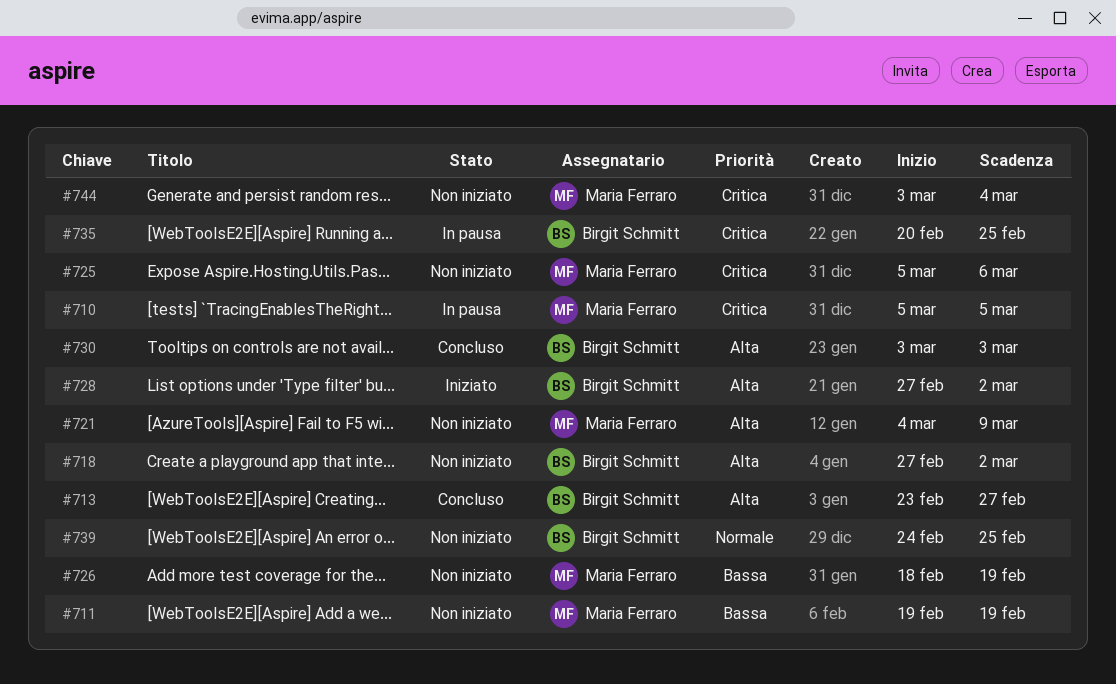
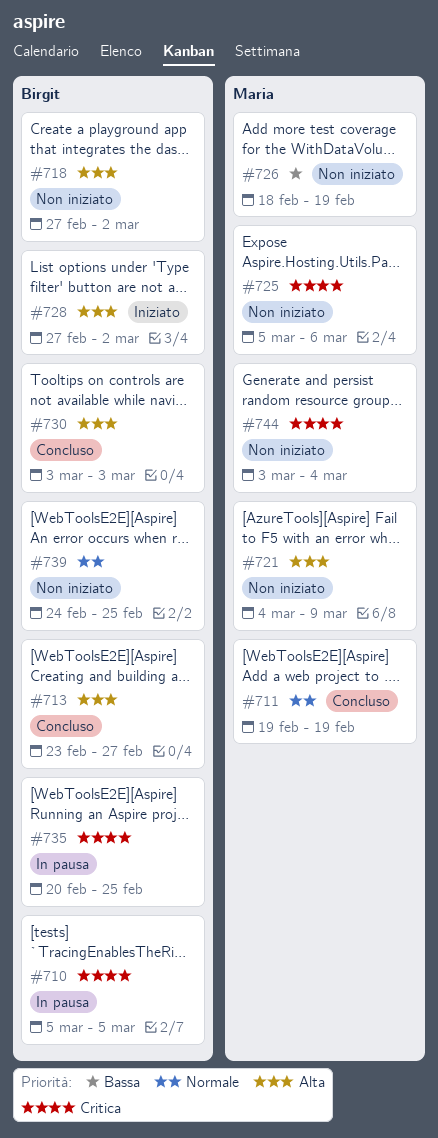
#710, owner: Maria Ferraro -> Birgit Schmitt
#711, status: Non iniziato -> Concluso
#711, priority: Bassa -> Normale

